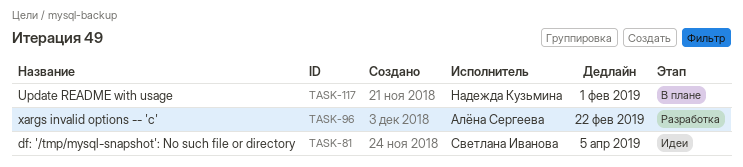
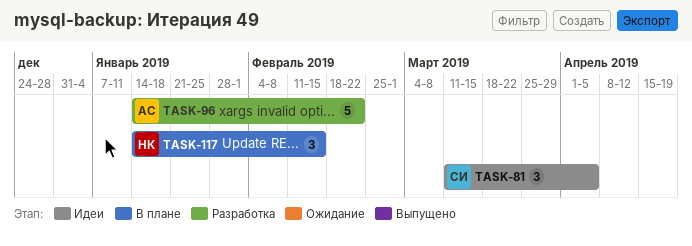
TASK-117, due: Feb 1 -> Feb 15

